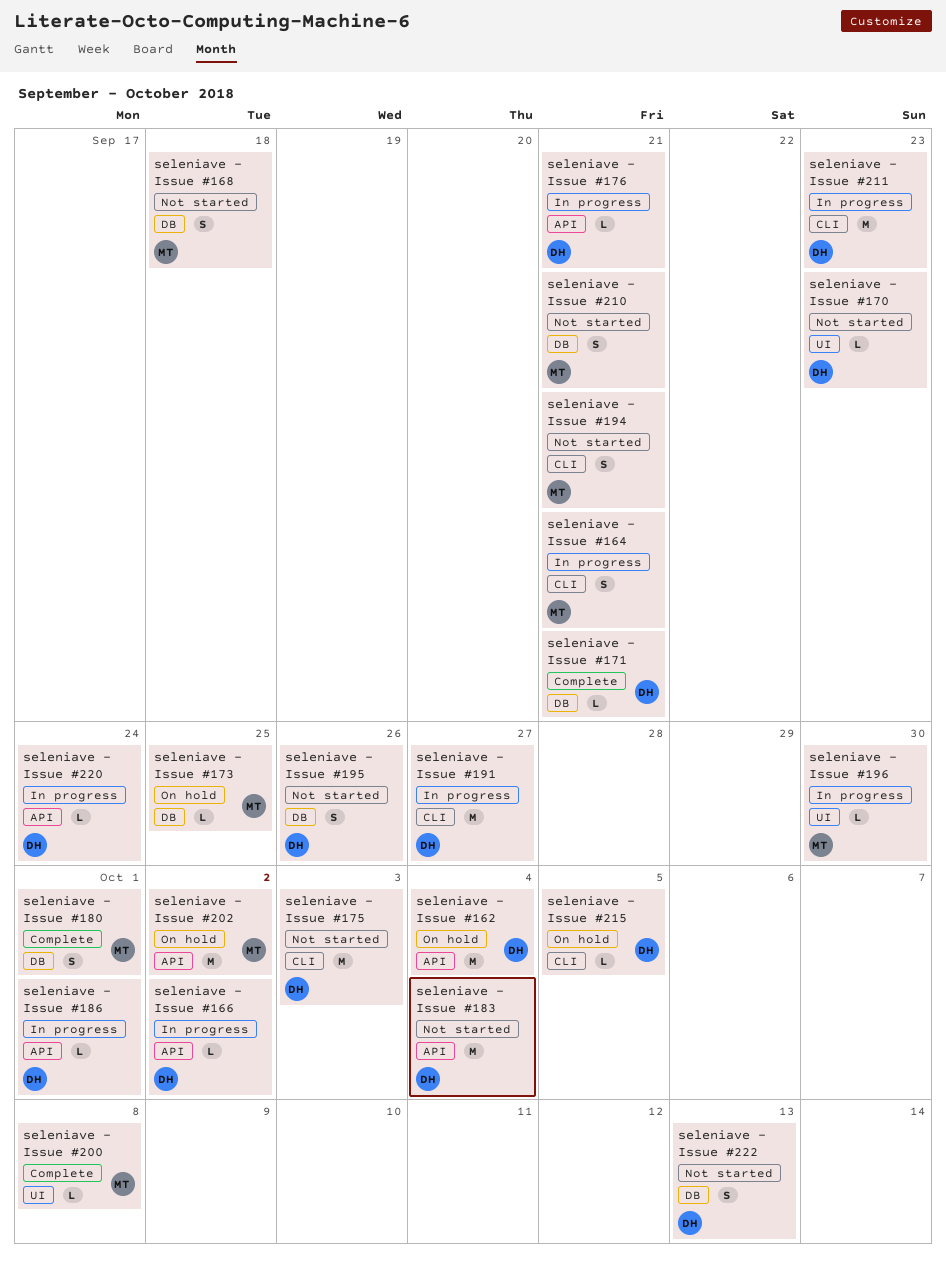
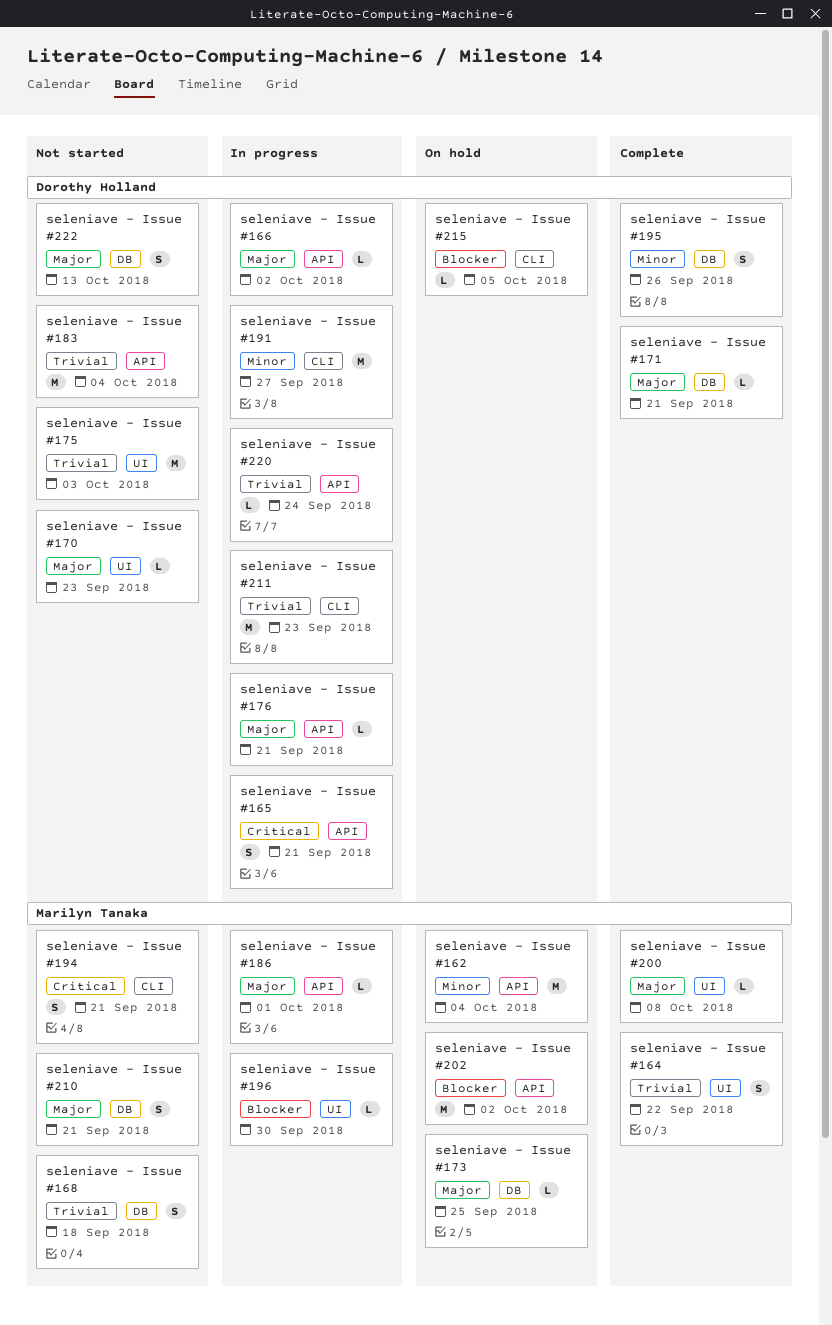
seleniave - Issue #162, owner: Dorothy Holland -> Marilyn Tanaka
seleniave - Issue #164, status: In progress -> Complete
seleniave - Issue #164, label: CLI -> UI
seleniave - Issue #164, due: Sep 21 -> Sep 22
seleniave - Issue #165: none -> present
seleniave - Issue #175, label: CLI -> UI
seleniave - Issue #180: present -> none
seleniave - Issue #186, owner: Dorothy Holland -> Marilyn Tanaka
seleniave - Issue #195, status: Not started -> Complete

